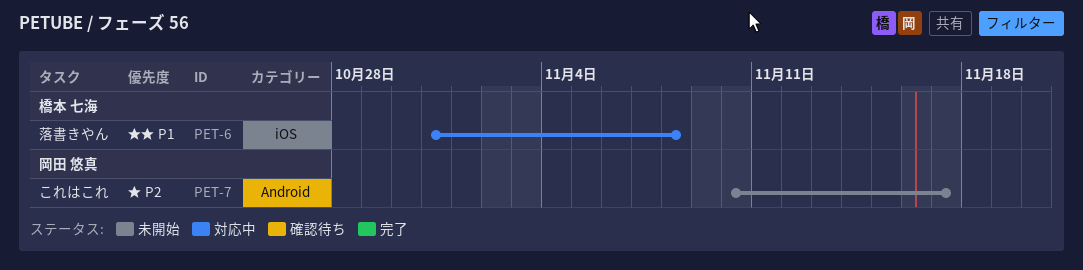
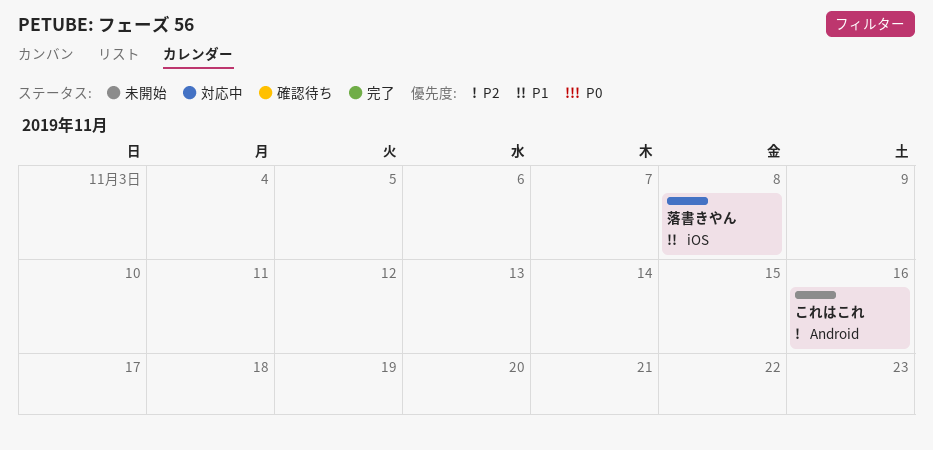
これはこれ, due: Nov 17 -> Nov 16

